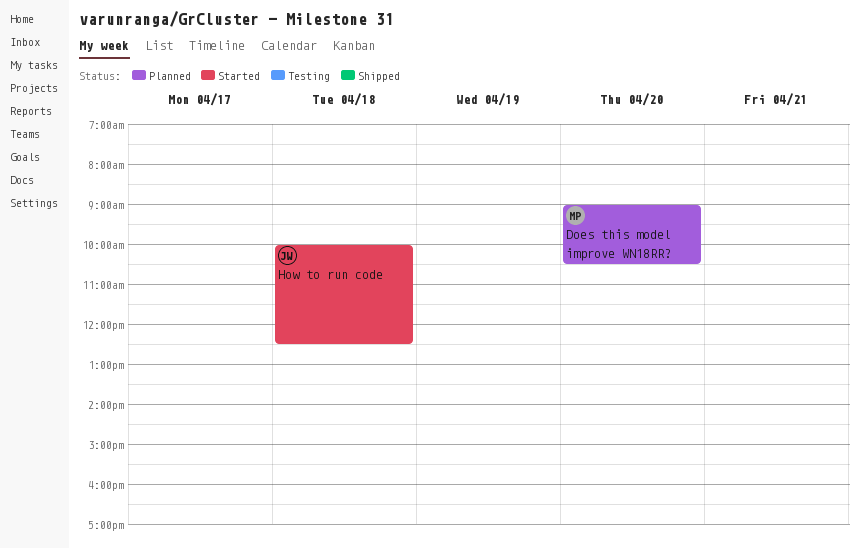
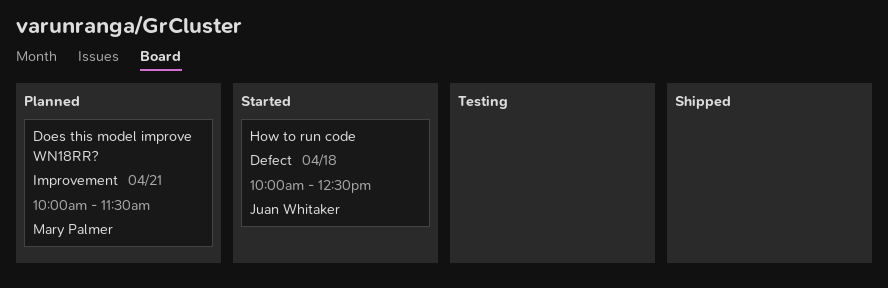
Does this model improve WN18RR?, day: Apr 20 -> Apr 21
Does this model improve WN18RR?, begins: 09:00 -> 10:00
Does this model improve WN18RR?, ends: 10:30 -> 11:30

